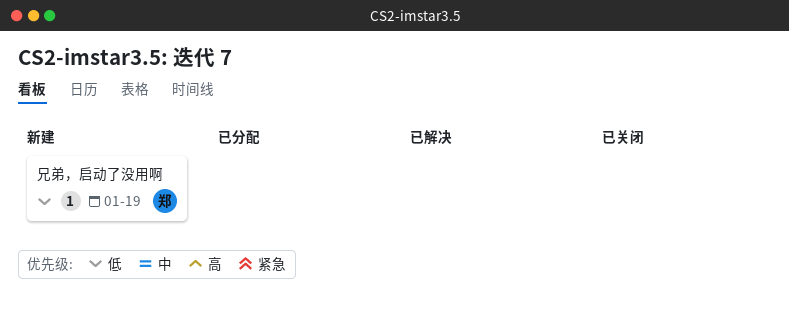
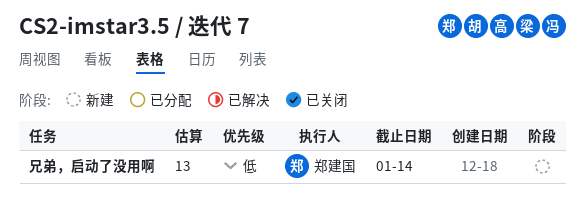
兄弟，启动了没用啊, estimate: 1 -> 13
兄弟，启动了没用啊, due: Jan 19 -> Jan 14

